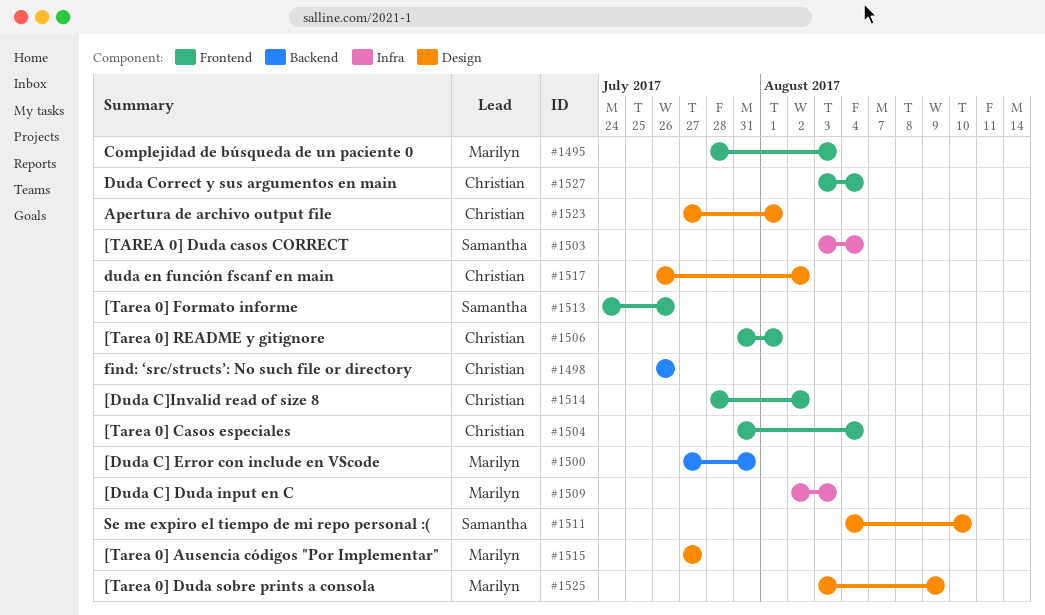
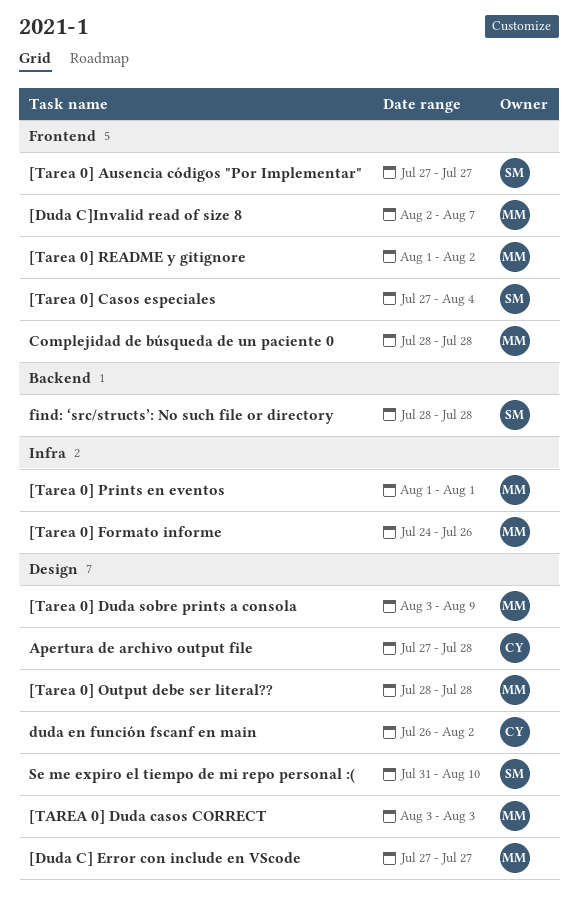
[Duda C] Duda input en C: present -> none
[Duda C] Error con include en VScode, label: Backend -> Design
[Duda C] Error con include en VScode, due: Jul 31 -> Jul 27
[Duda C]Invalid read of size 8, owner: Christian -> Marilyn
[Duda C]Invalid read of size 8, start: Jul 28 -> Aug 2
[Duda C]Invalid read of size 8, due: Aug 2 -> Aug 7
[Tarea 0] Ausencia códigos "Por Implementar", owner: Marilyn -> Samantha
[Tarea 0] Ausencia códigos "Por Implementar", label: Design -> Frontend
[Tarea 0] Casos especiales, owner: Christian -> Samantha
[Tarea 0] Casos especiales, start: Jul 31 -> Jul 27
[TAREA 0] Duda casos CORRECT, owner: Samantha -> Marilyn
[TAREA 0] Duda casos CORRECT, label: Infra -> Design
[TAREA 0] Duda casos CORRECT, due: Aug 4 -> Aug 3
[Tarea 0] Formato informe, owner: Samantha -> Marilyn
[Tarea 0] Formato informe, label: Frontend -> Infra
[Tarea 0] Output debe ser literal??: none -> present
[Tarea 0] Prints en eventos: none -> present
[Tarea 0] README y gitignore, owner: Christian -> Marilyn
[Tarea 0] README y gitignore, start: Jul 31 -> Aug 1
[Tarea 0] README y gitignore, due: Aug 1 -> Aug 2
Apertura de archivo output file, due: Aug 1 -> Jul 28
Complejidad de búsqueda de un paciente 0, due: Aug 3 -> Jul 28
Duda Correct y sus argumentos en main: present -> none
find: ‘src/structs’: No such file or directory, owner: Christian -> Samantha
find: ‘src/structs’: No such file or directory, start: Jul 26 -> Jul 28
find: ‘src/structs’: No such file or directory, due: Jul 26 -> Jul 28
Se me expiro el tiempo de mi repo personal :(, start: Aug 4 -> Jul 31

